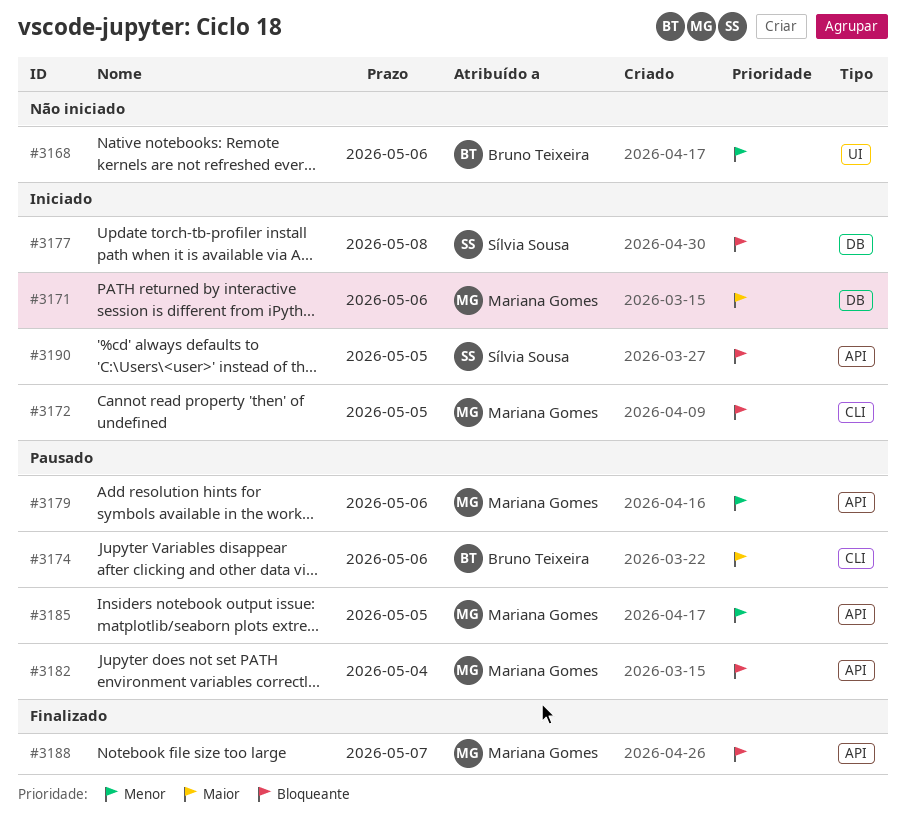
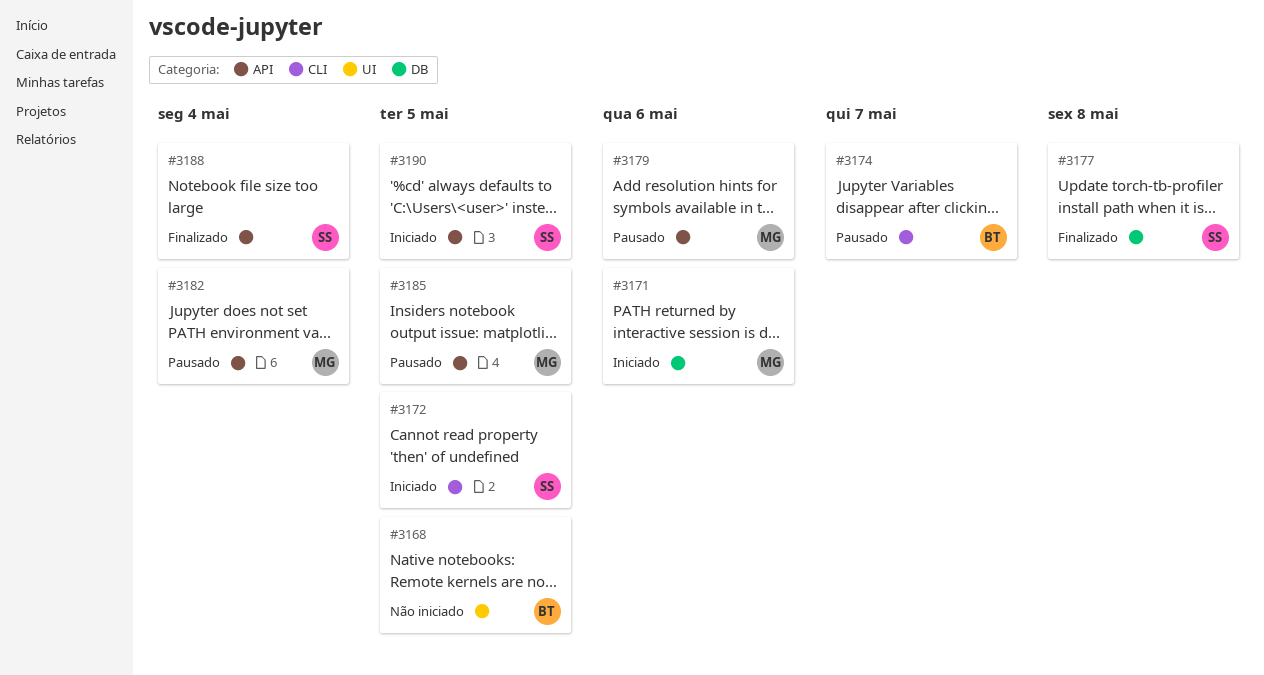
#3168, due: May 6 -> May 5
#3172, owner: Mariana Gomes -> Sílvia Sousa
#3174, due: May 6 -> May 7
#3177, status: Iniciado -> Finalizado
#3188, owner: Mariana Gomes -> Sílvia Sousa
#3188, due: May 7 -> May 4

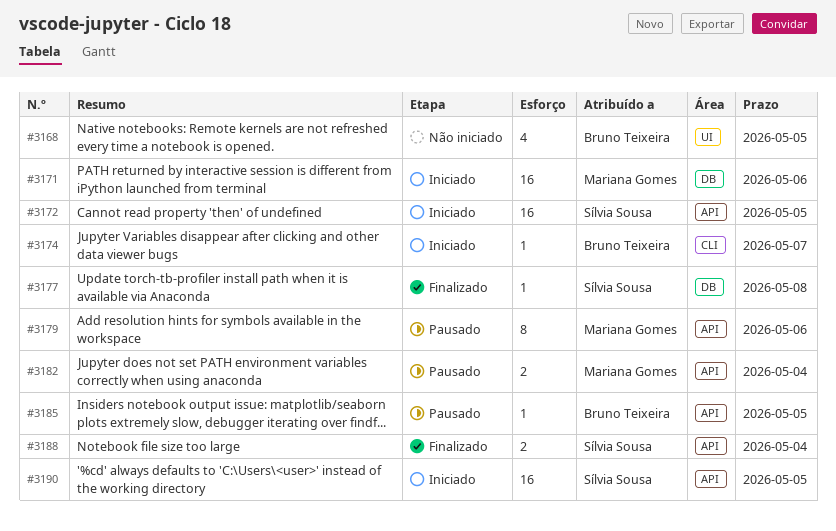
#3172, label: CLI -> API
#3174, status: Pausado -> Iniciado
#3185, owner: Mariana Gomes -> Bruno Teixeira

